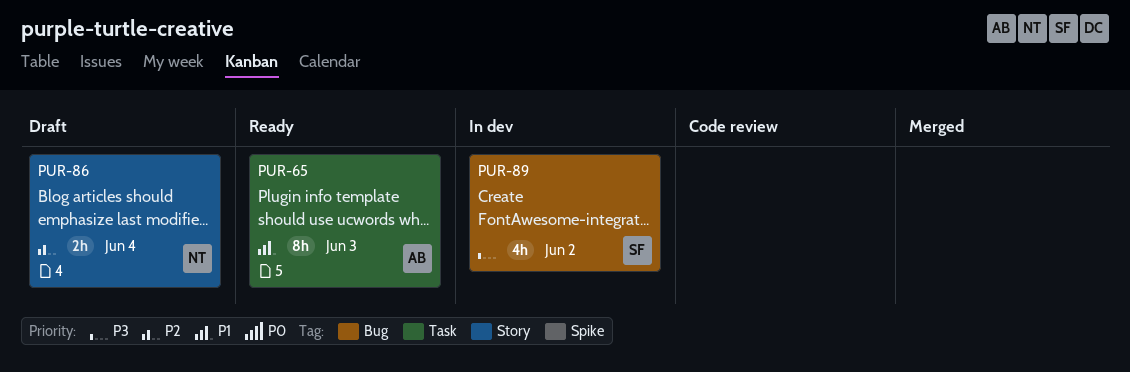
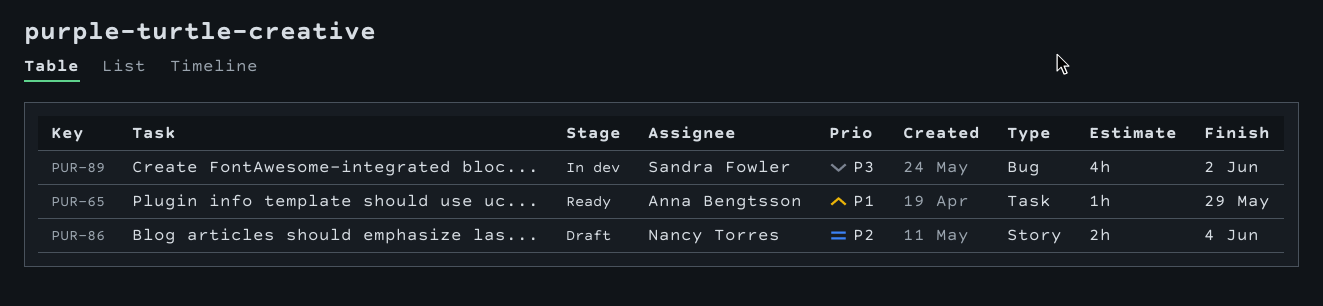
PUR-65, estimate: 8h -> 1h
PUR-65, due: Jun 3 -> May 29

